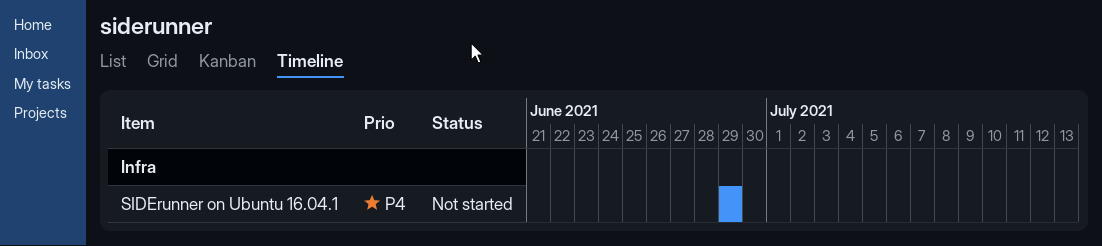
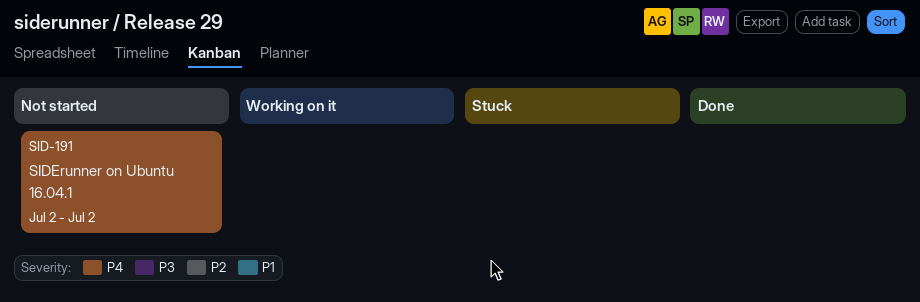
SIDErunner on Ubuntu 16.04.1, start: Jun 29 -> Jul 2
SIDErunner on Ubuntu 16.04.1, due: Jun 29 -> Jul 2

